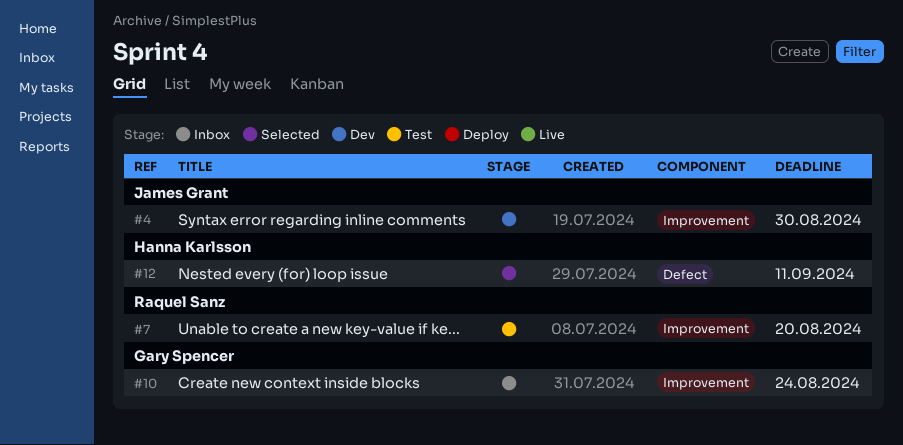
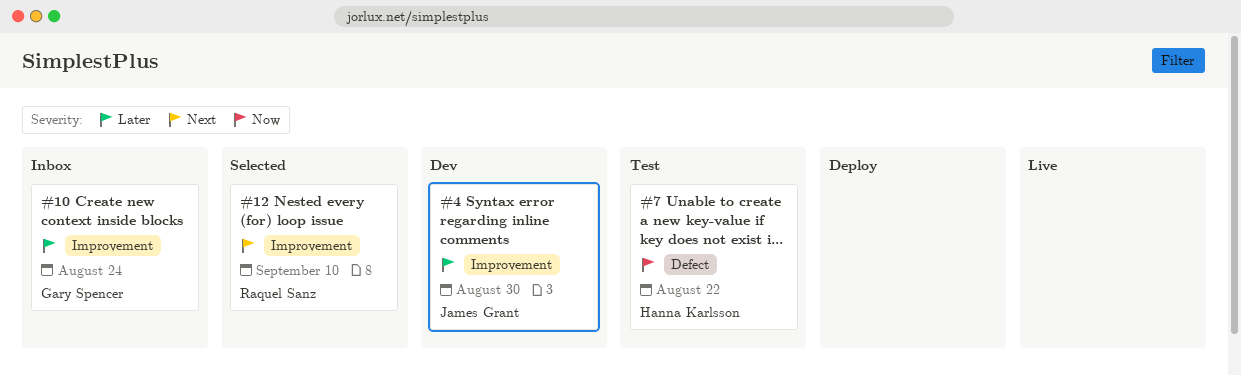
#7, owner: Raquel Sanz -> Hanna Karlsson
#7, label: Improvement -> Defect
#7, due: Aug 20 -> Aug 22
#12, owner: Hanna Karlsson -> Raquel Sanz
#12, label: Defect -> Improvement
#12, due: Sep 11 -> Sep 10

